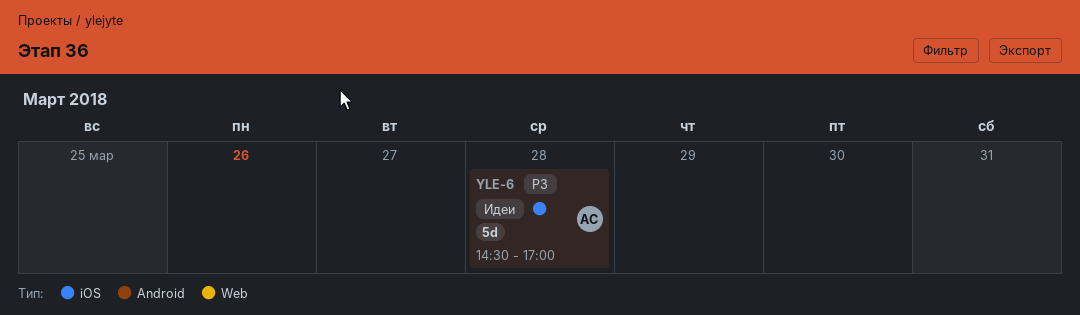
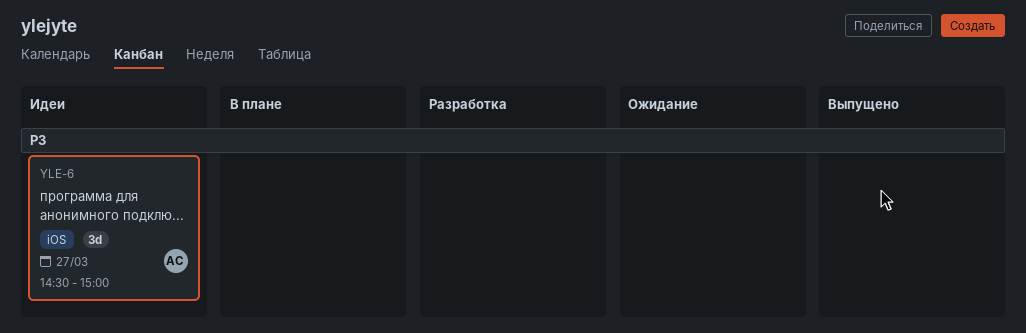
YLE-6, estimate: 5d -> 3d
YLE-6, day: Mar 28 -> Mar 27
YLE-6, ends: 17:00 -> 15:00

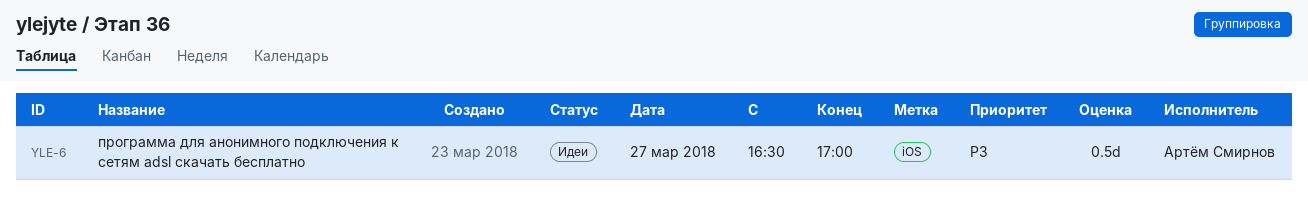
YLE-6, estimate: 3d -> 0.5d
YLE-6, begins: 14:30 -> 16:30
YLE-6, ends: 15:00 -> 17:00

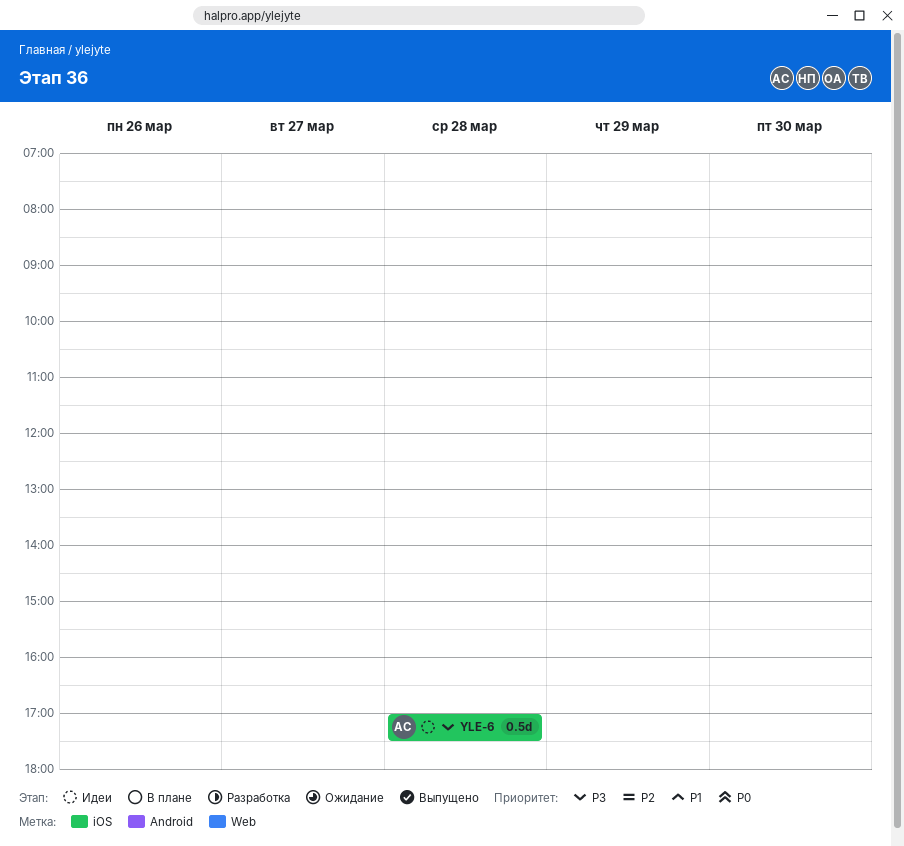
YLE-6, day: Mar 27 -> Mar 28
YLE-6, begins: 16:30 -> 17:00
YLE-6, ends: 17:00 -> 17:30

